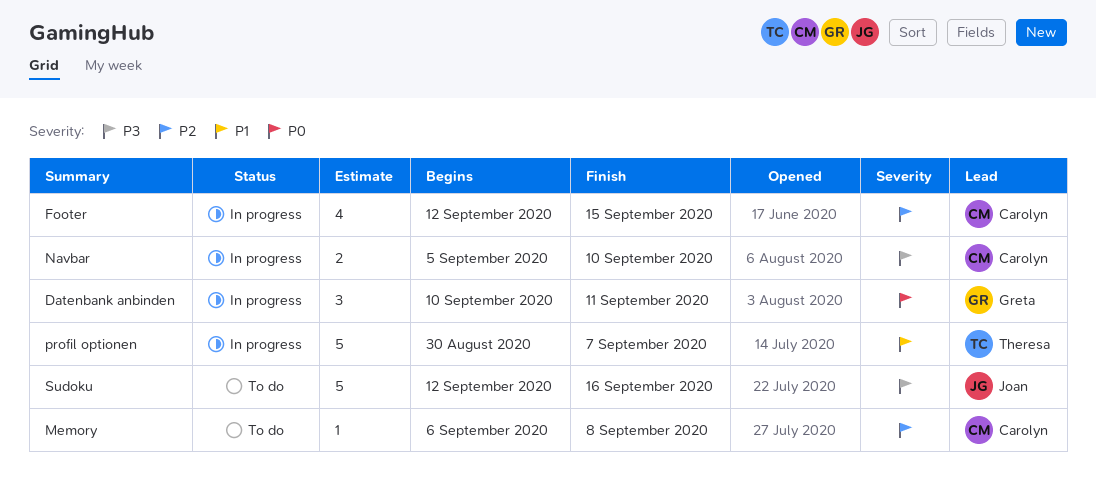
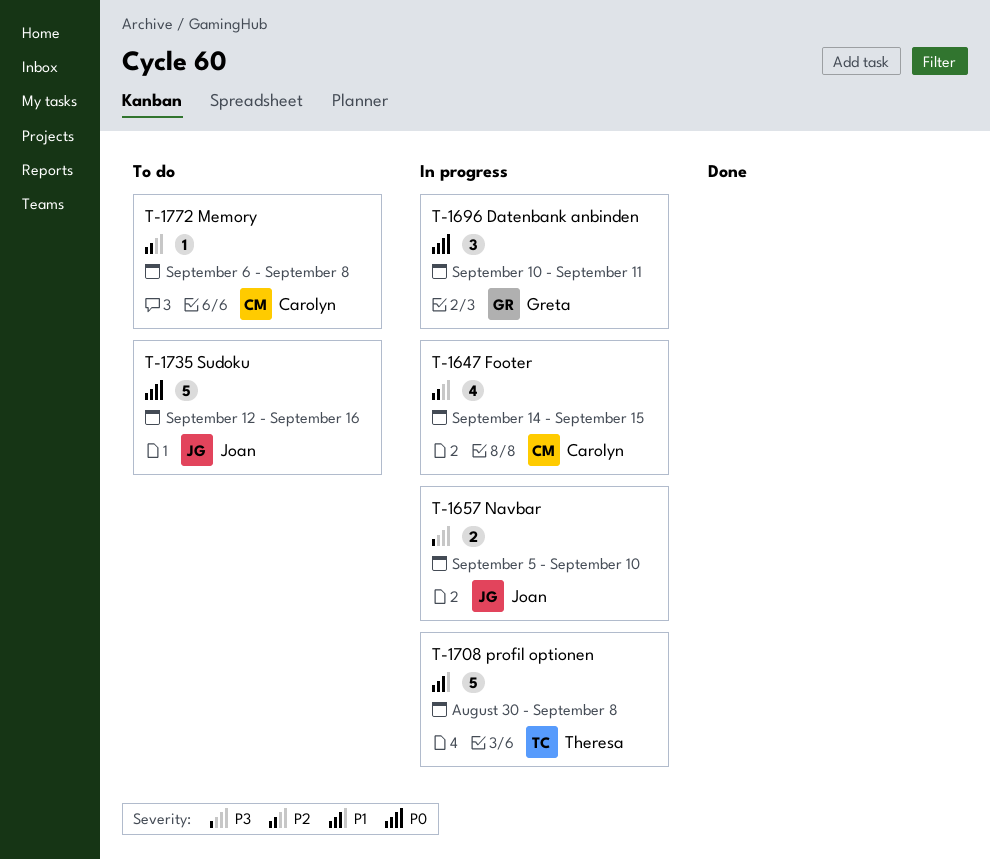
Footer, start: Sep 12 -> Sep 14
Navbar, owner: Carolyn -> Joan
profil optionen, due: Sep 7 -> Sep 8
Sudoku, priority: P3 -> P0

